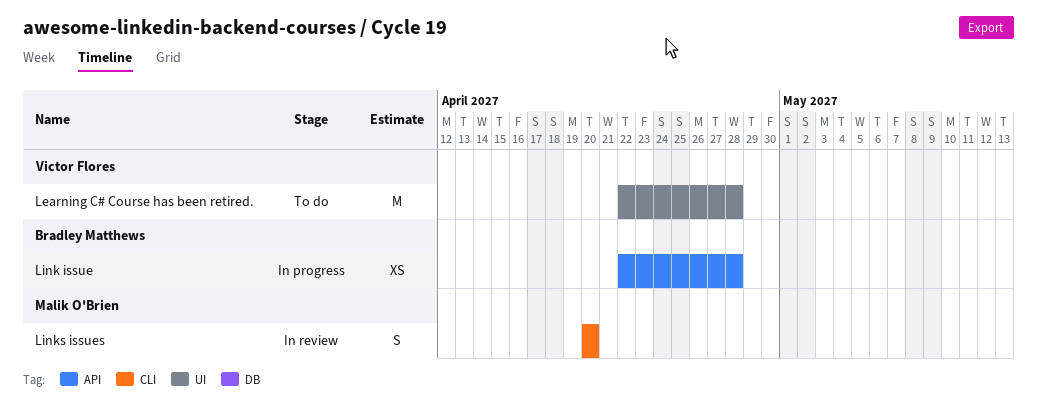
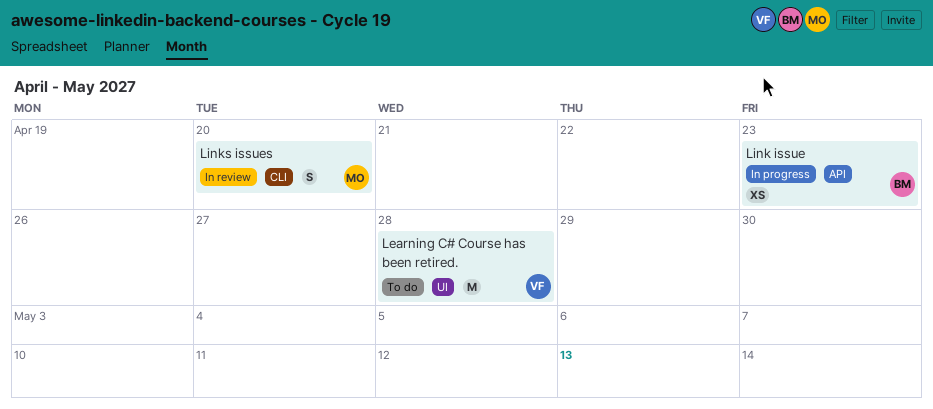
Link issue, due: Apr 28 -> Apr 23

